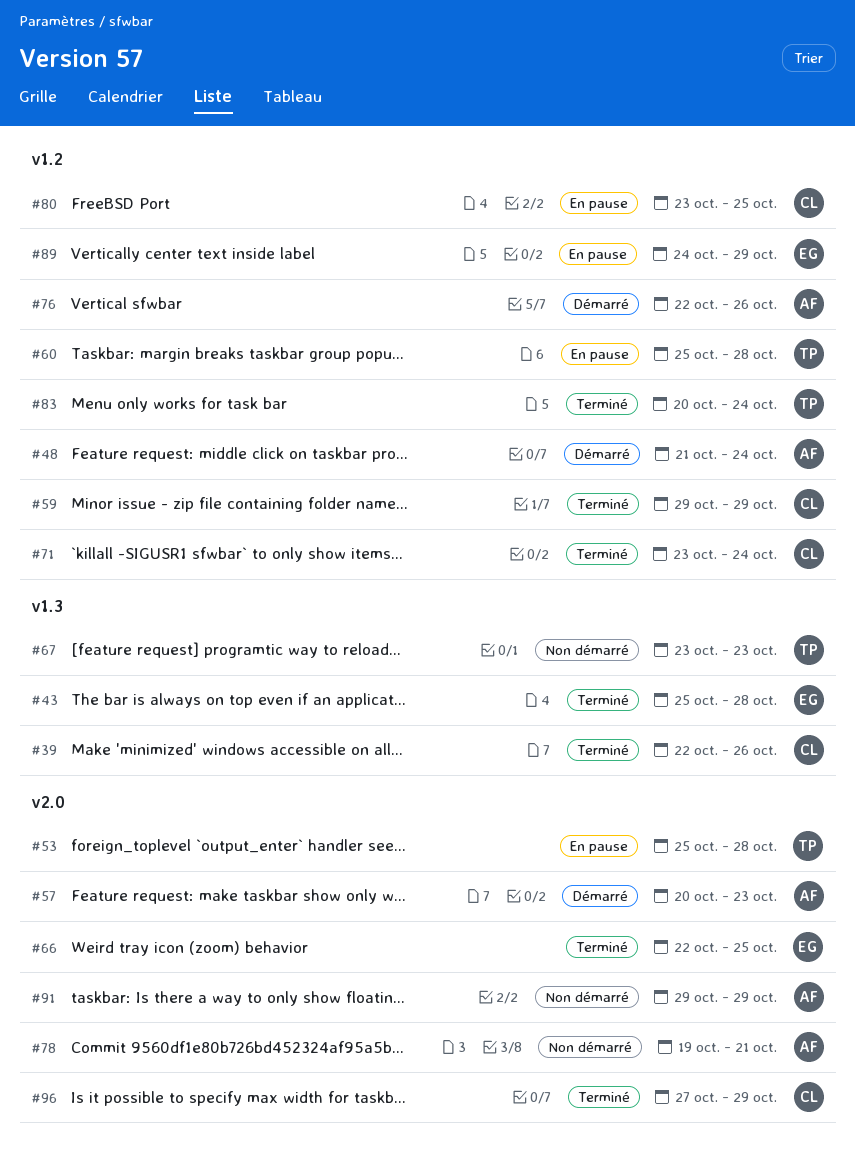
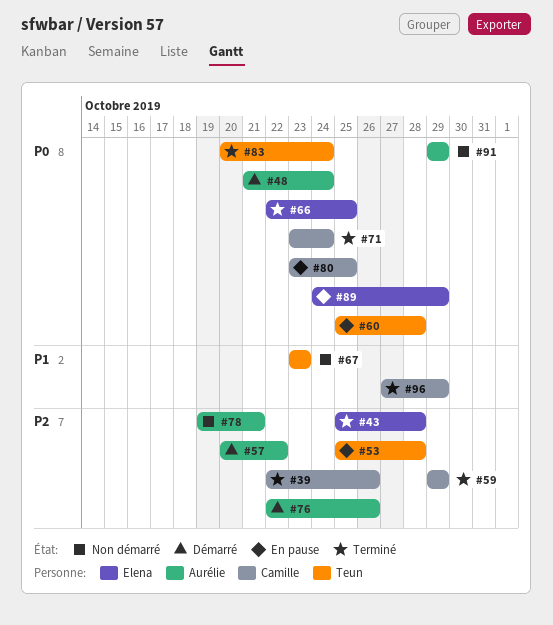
#57, due: Oct 23 -> Oct 22

